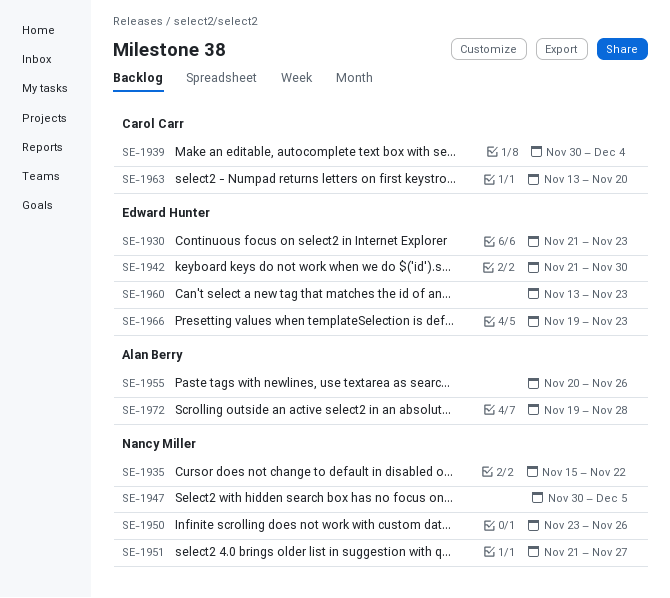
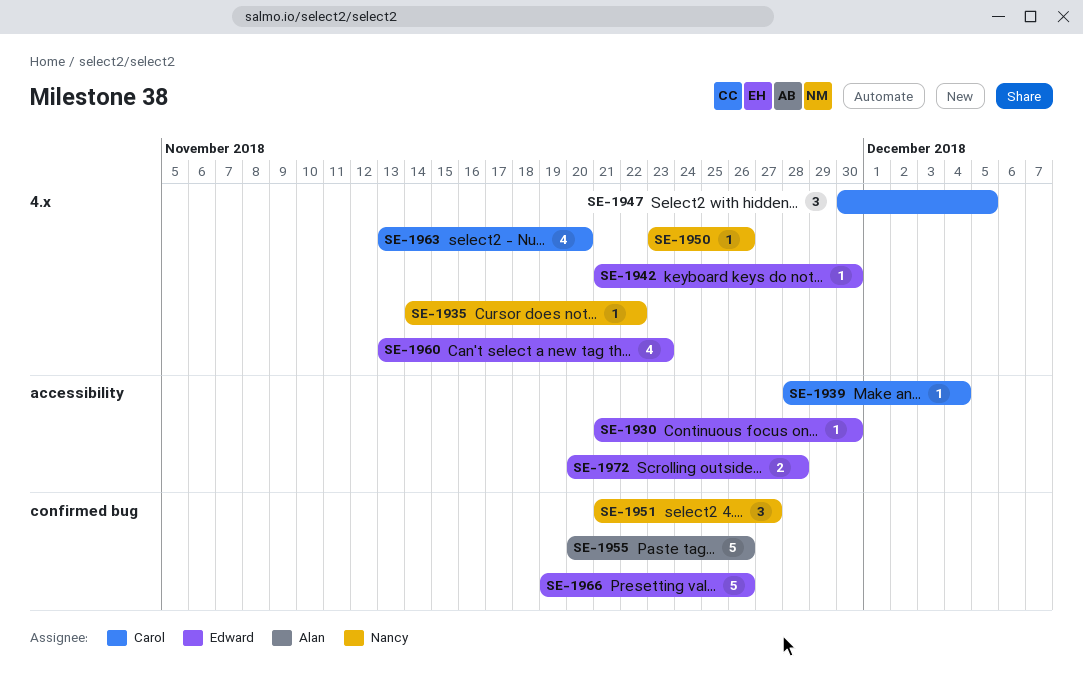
SE-1930, due: Nov 23 -> Nov 30
SE-1935, start: Nov 15 -> Nov 14
SE-1939, start: Nov 30 -> Nov 28
SE-1947, owner: Nancy Miller -> Carol Carr
SE-1966, due: Nov 23 -> Nov 26
SE-1972, owner: Alan Berry -> Edward Hunter
SE-1972, start: Nov 19 -> Nov 20

